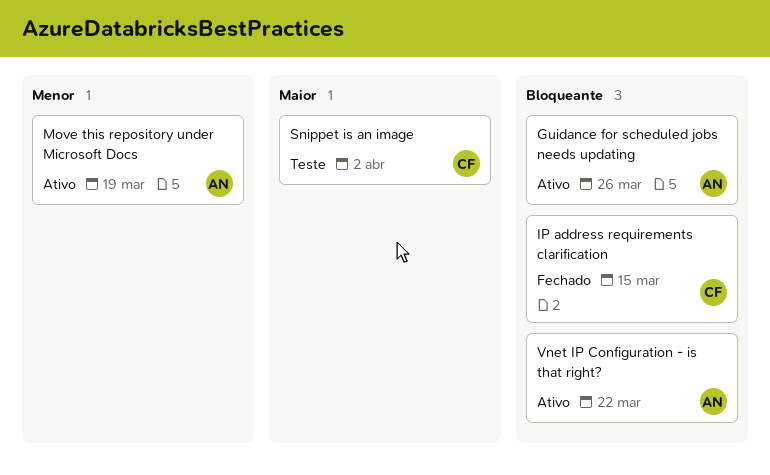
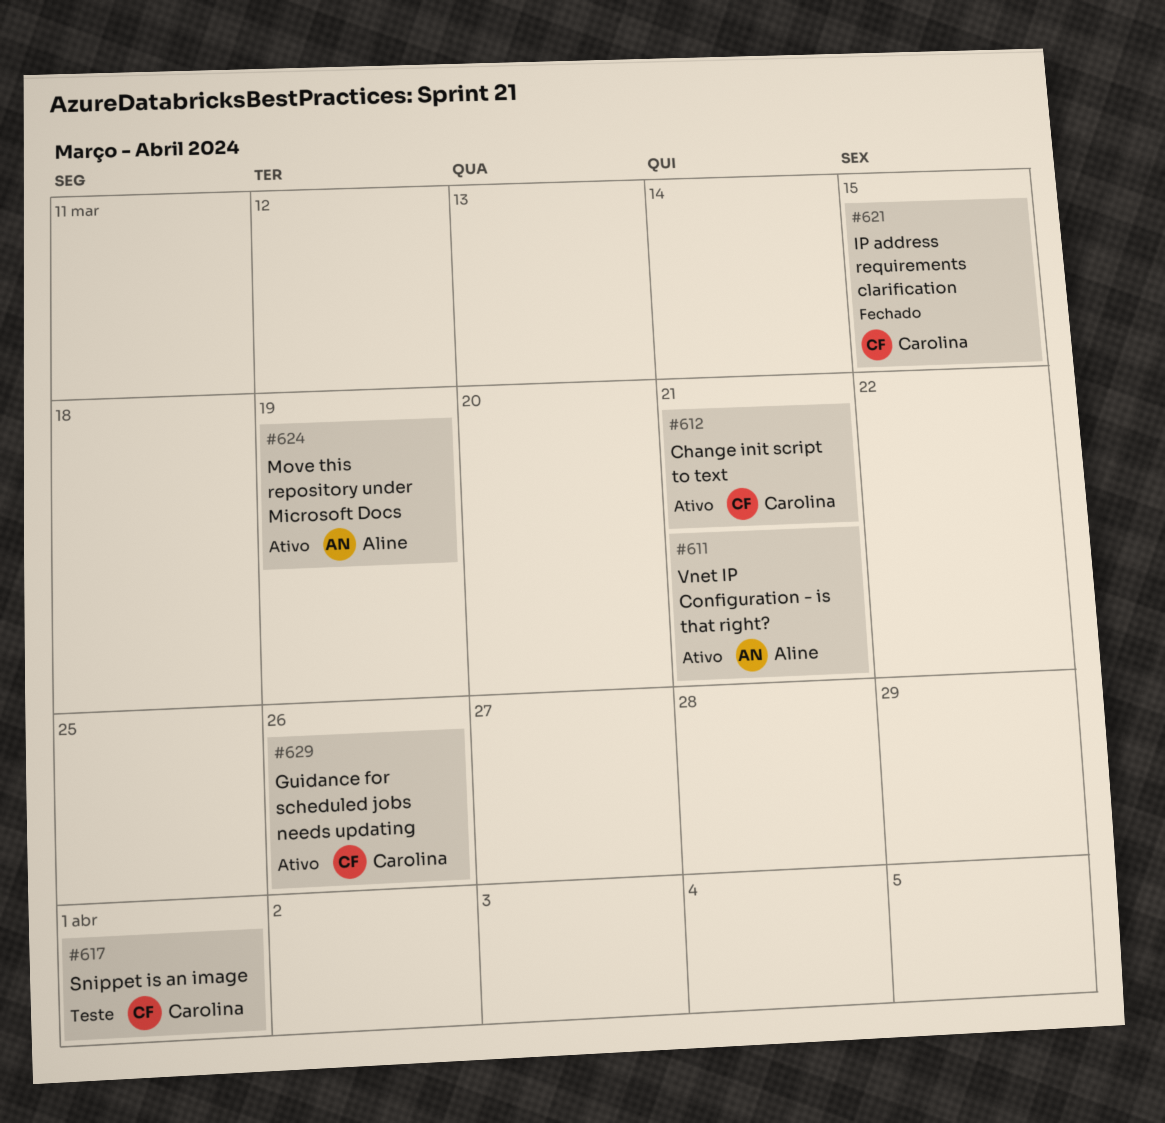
Change init script to text: none -> present
Guidance for scheduled jobs needs updating, owner: Aline -> Carolina
Snippet is an image, due: Apr 2 -> Apr 1
Vnet IP Configuration - is that right?, due: Mar 22 -> Mar 21

